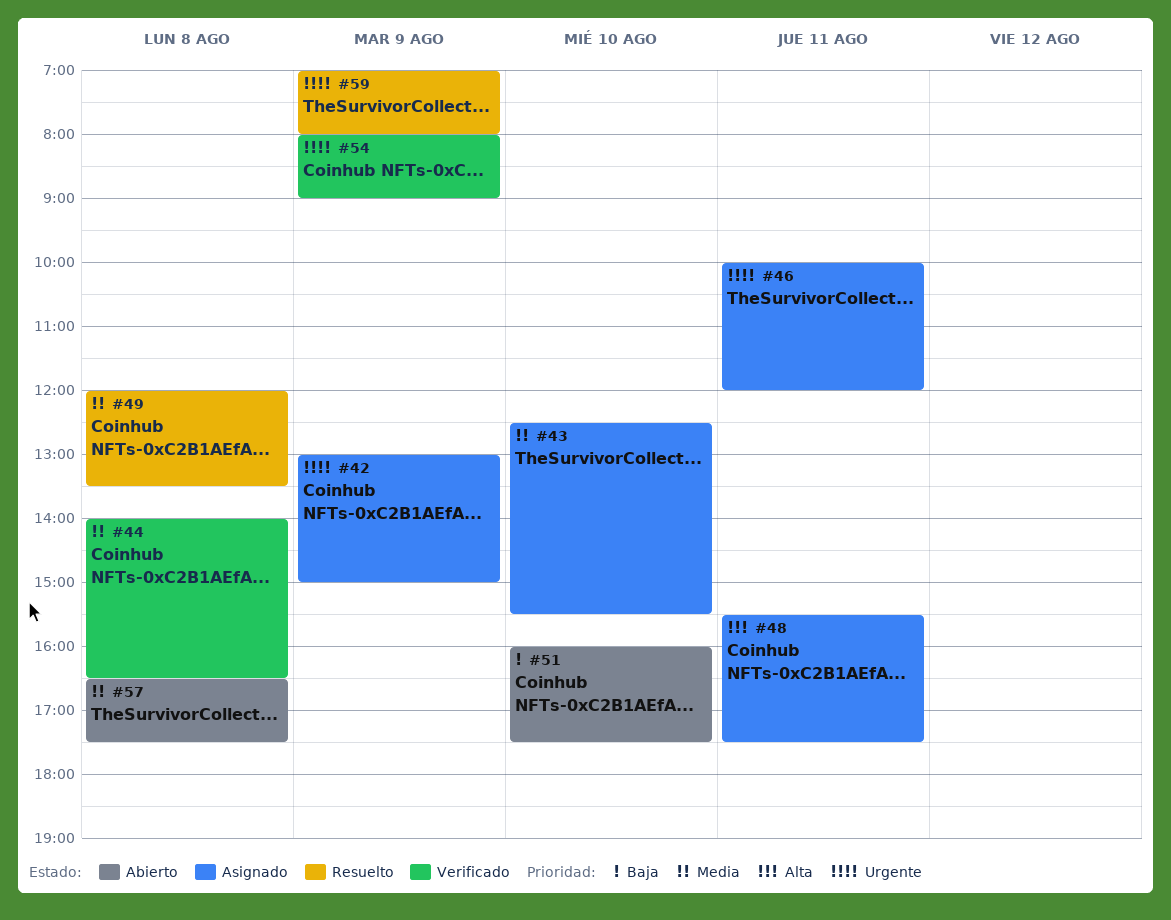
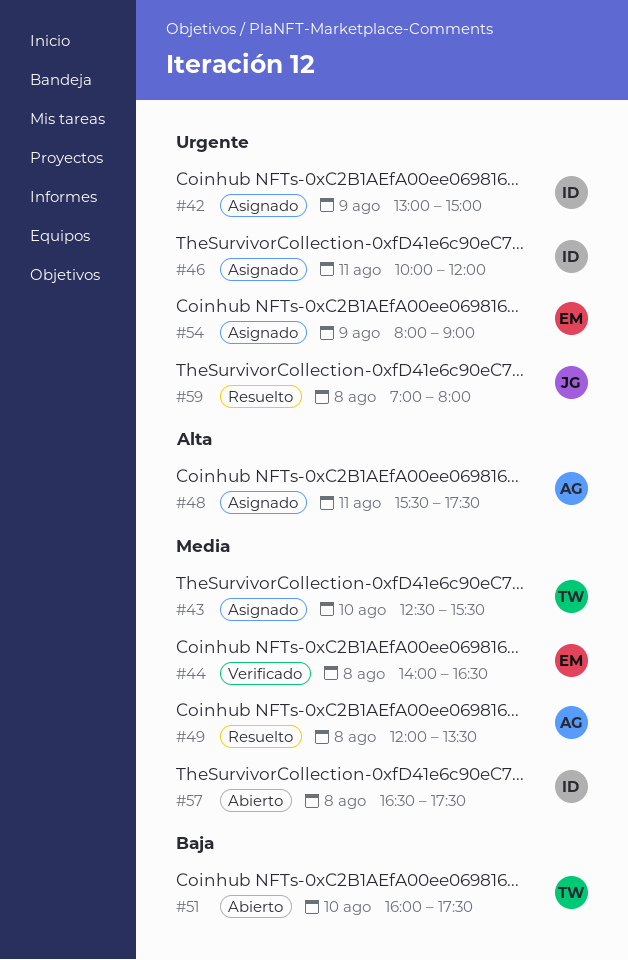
#54, status: Verificado -> Asignado
#59, day: Aug 9 -> Aug 8

